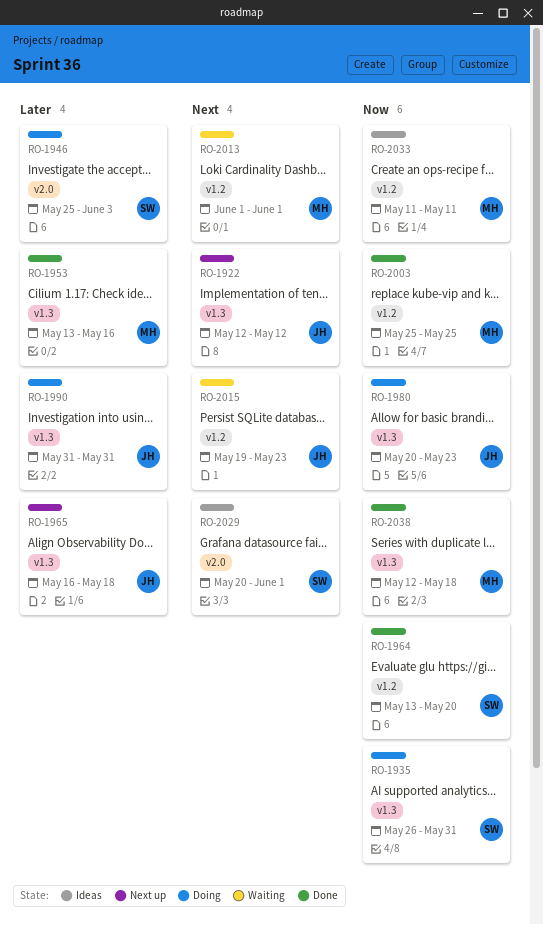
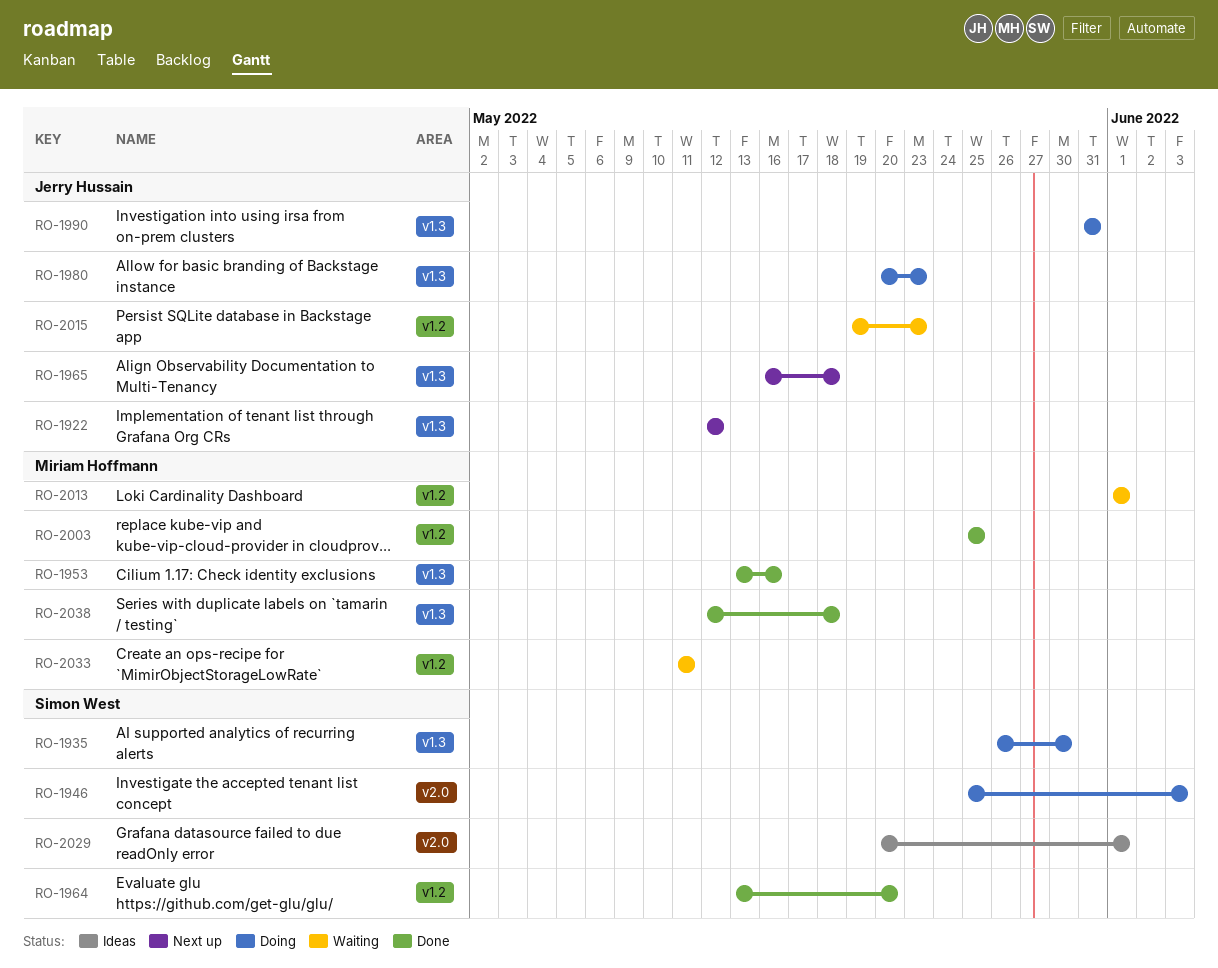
RO-1935, due: May 31 -> May 30
RO-2033, status: Ideas -> Waiting

